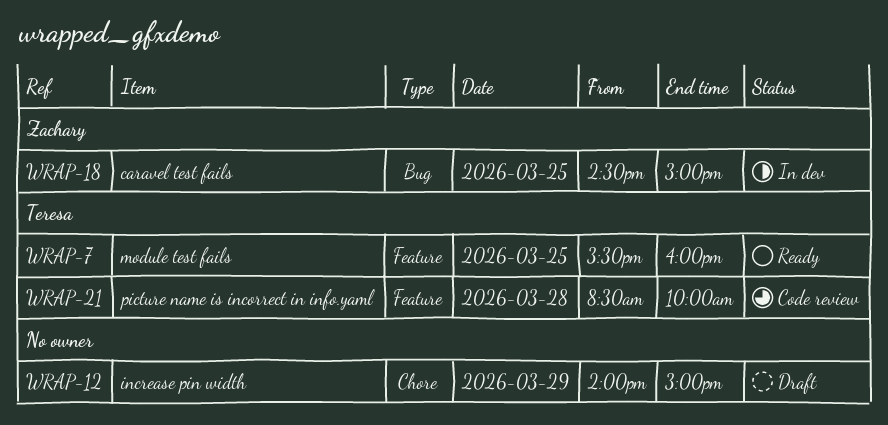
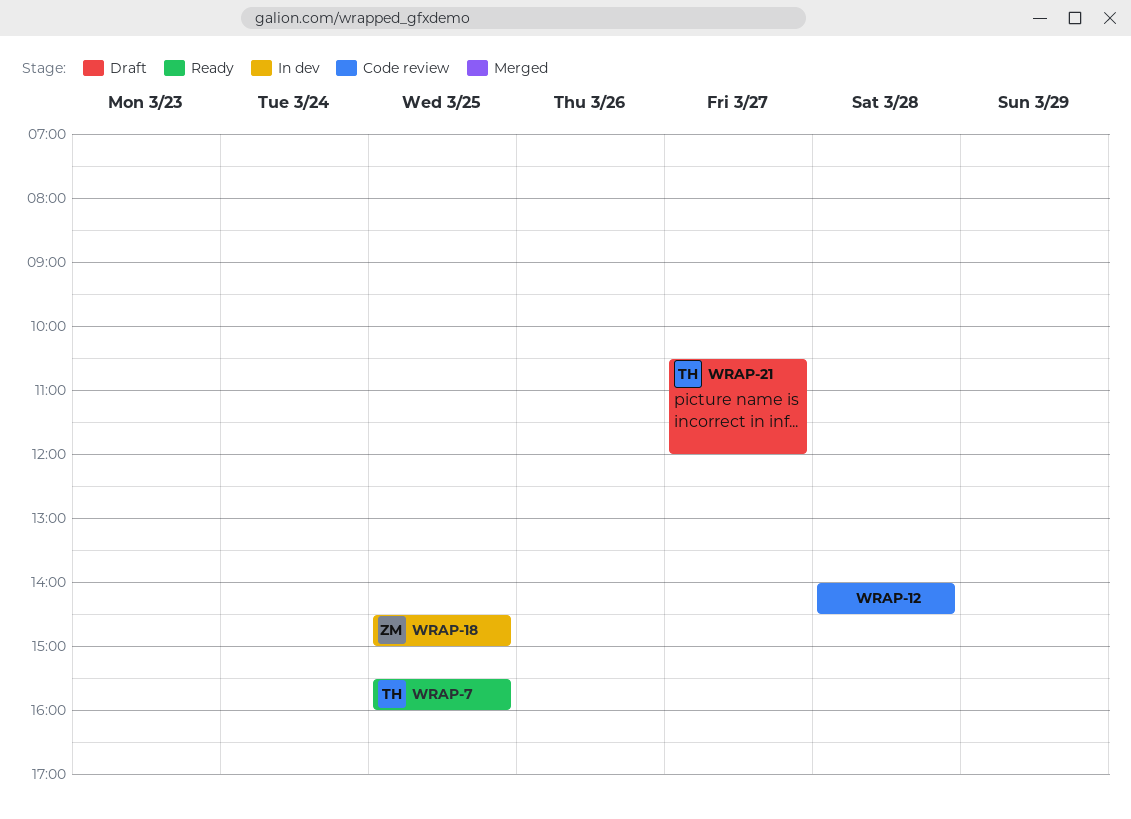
WRAP-12, status: Draft -> Code review
WRAP-12, day: Mar 29 -> Mar 28
WRAP-12, ends: 15:00 -> 14:30
WRAP-21, status: Code review -> Draft
WRAP-21, day: Mar 28 -> Mar 27
WRAP-21, begins: 08:30 -> 10:30
WRAP-21, ends: 10:00 -> 12:00

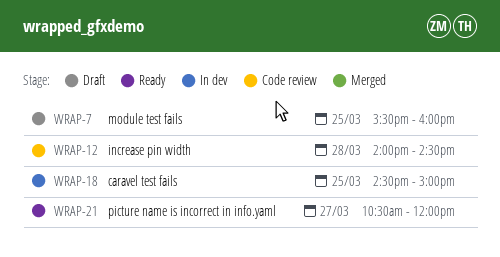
WRAP-7, status: Ready -> Draft
WRAP-21, status: Draft -> Ready

